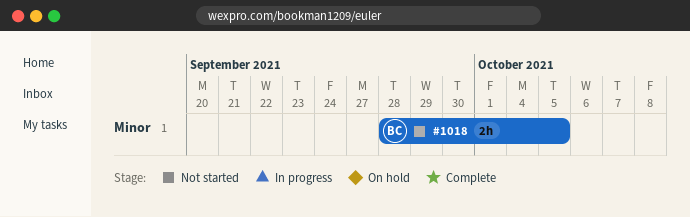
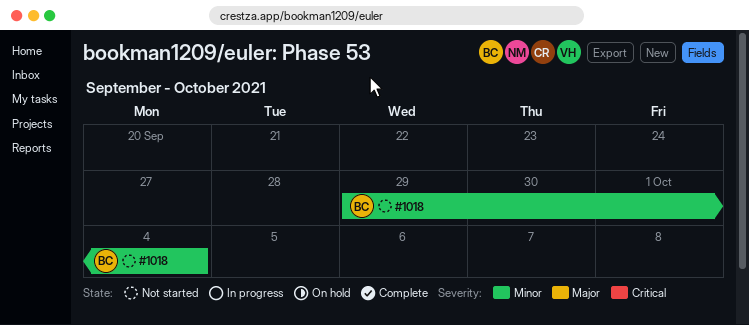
#1018, start: Sep 28 -> Sep 29
#1018, due: Oct 5 -> Oct 4

